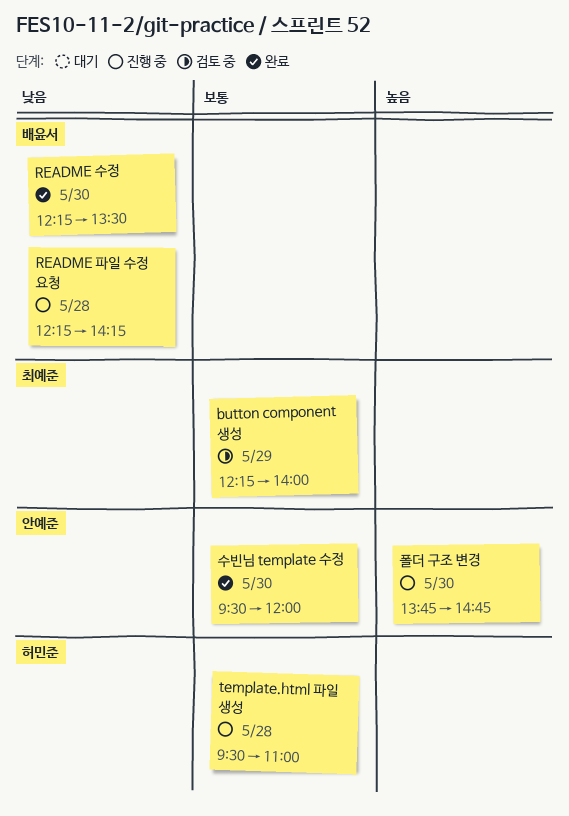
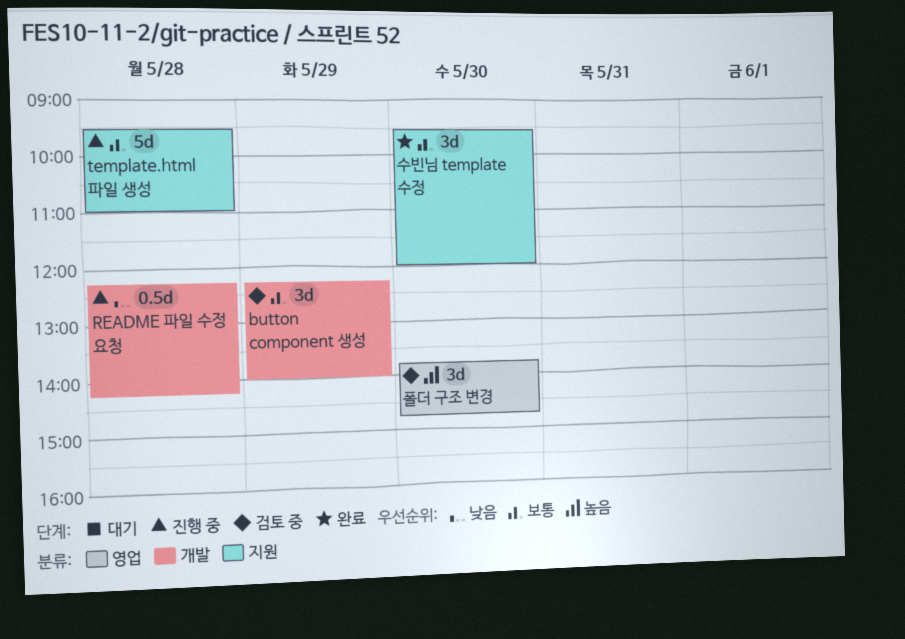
README 수정: present -> none
폴더 구조 변경, status: 진행 중 -> 검토 중

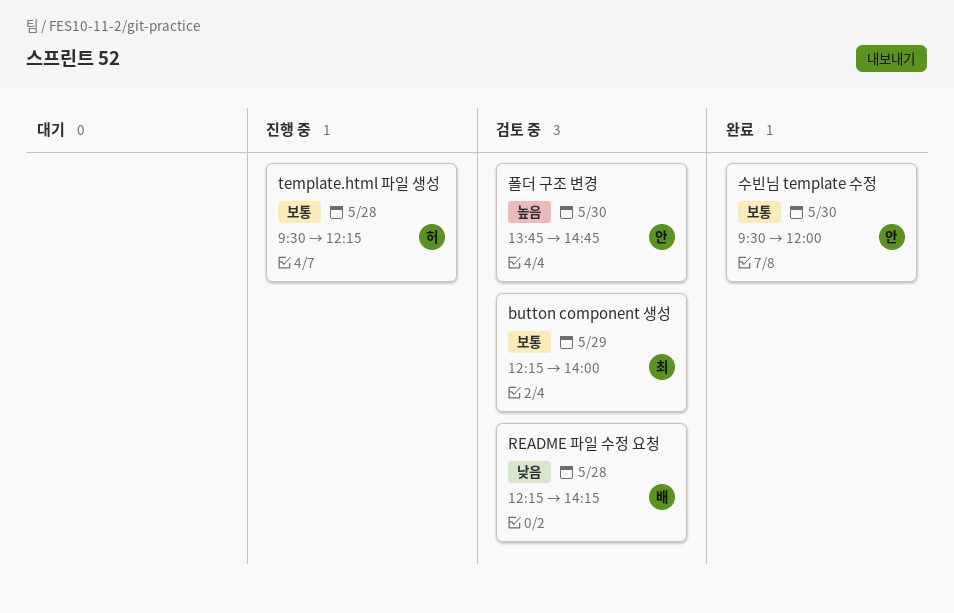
README 파일 수정 요청, status: 진행 중 -> 검토 중
template.html 파일 생성, ends: 11:00 -> 12:15

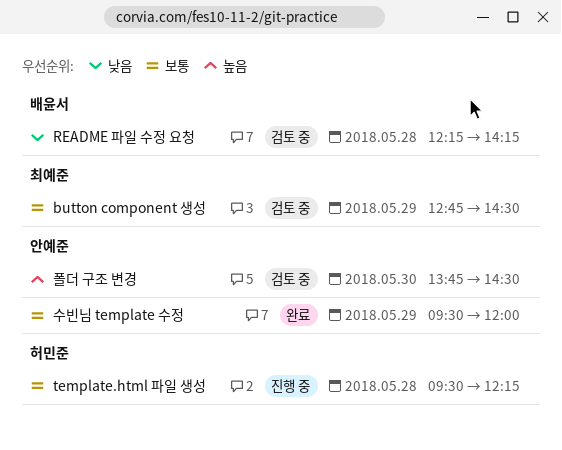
button component 생성, begins: 12:15 -> 12:45
button component 생성, ends: 14:00 -> 14:30
수빈님 template 수정, day: May 30 -> May 29
폴더 구조 변경, ends: 14:45 -> 14:30

